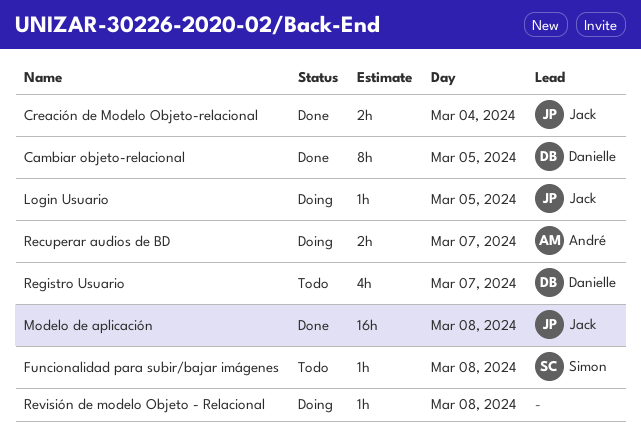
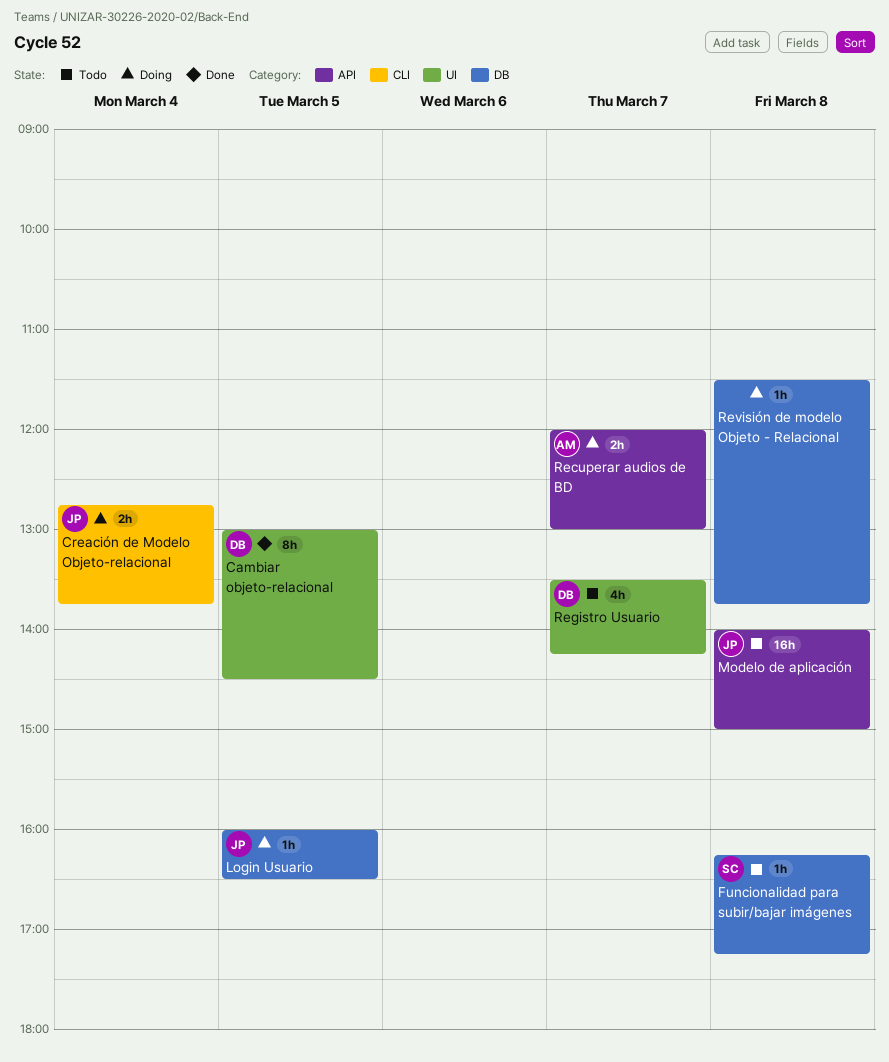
Creación de Modelo Objeto-relacional, status: Done -> Doing
Modelo de aplicación, status: Done -> Todo

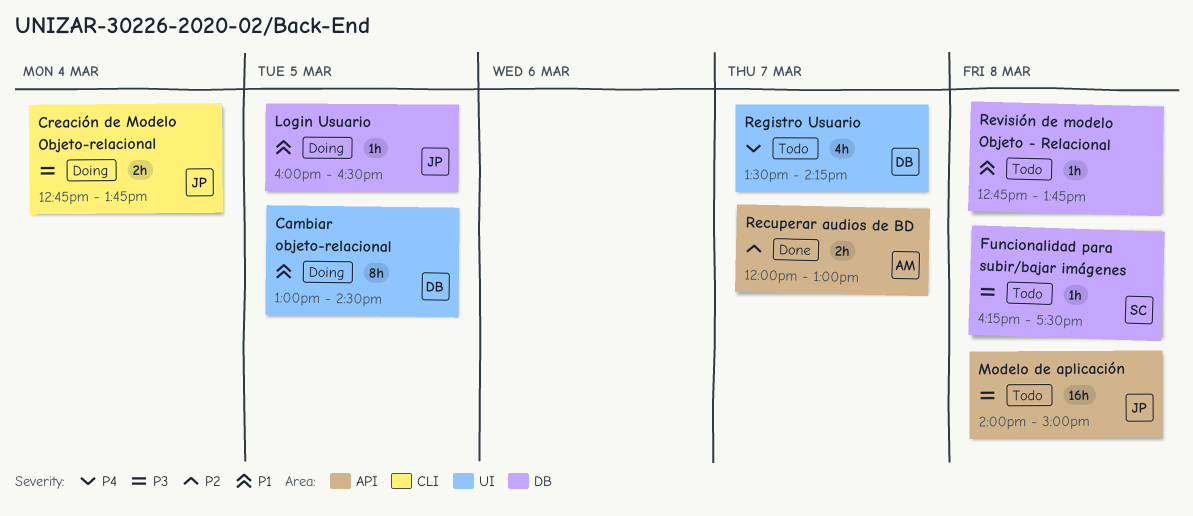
Cambiar objeto-relacional, status: Done -> Doing
Funcionalidad para subir/bajar imágenes, ends: 17:15 -> 17:30
Recuperar audios de BD, status: Doing -> Done
Revisión de modelo Objeto - Relacional, status: Doing -> Todo
Revisión de modelo Objeto - Relacional, begins: 11:30 -> 12:45

